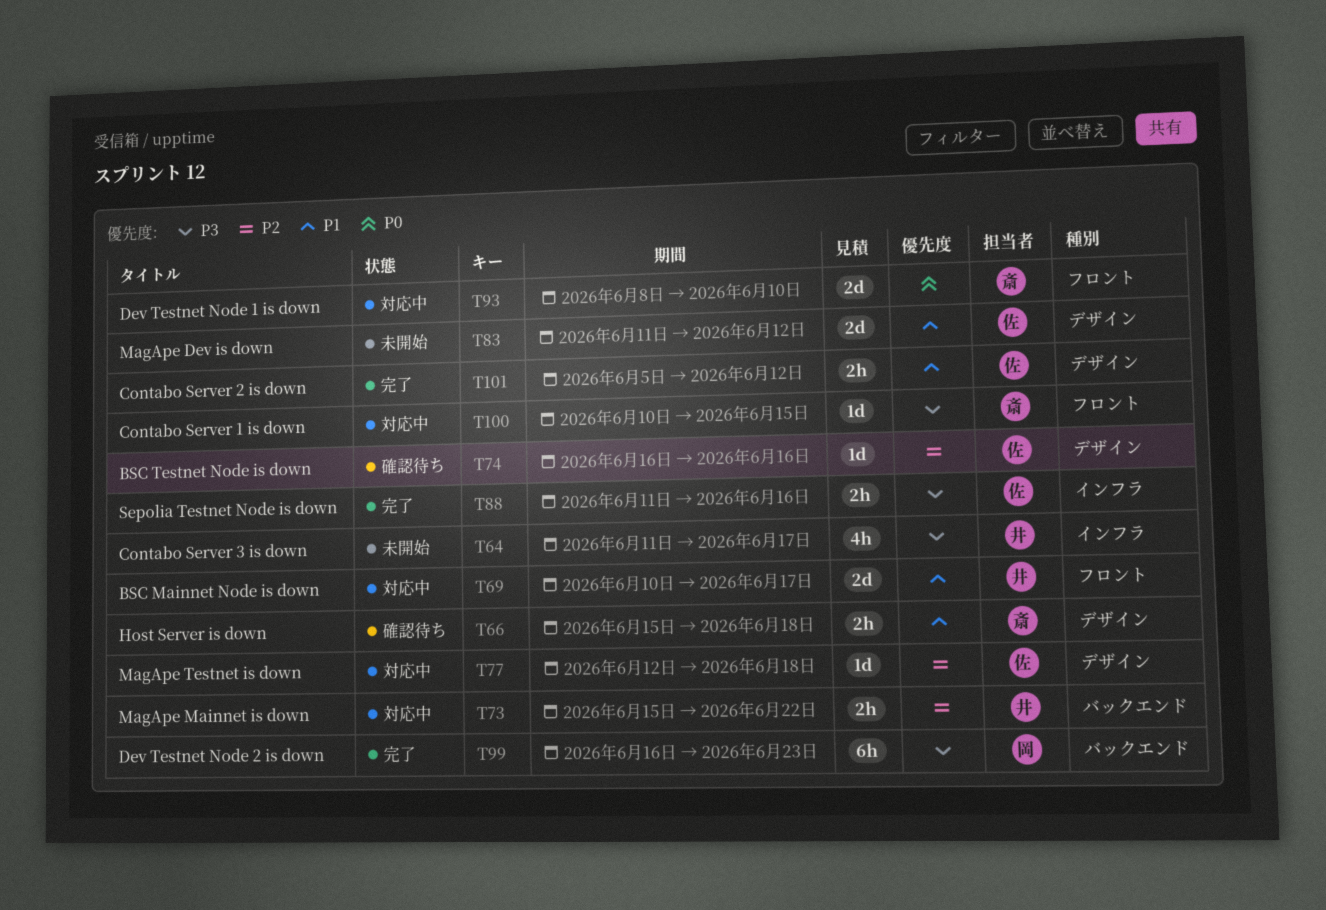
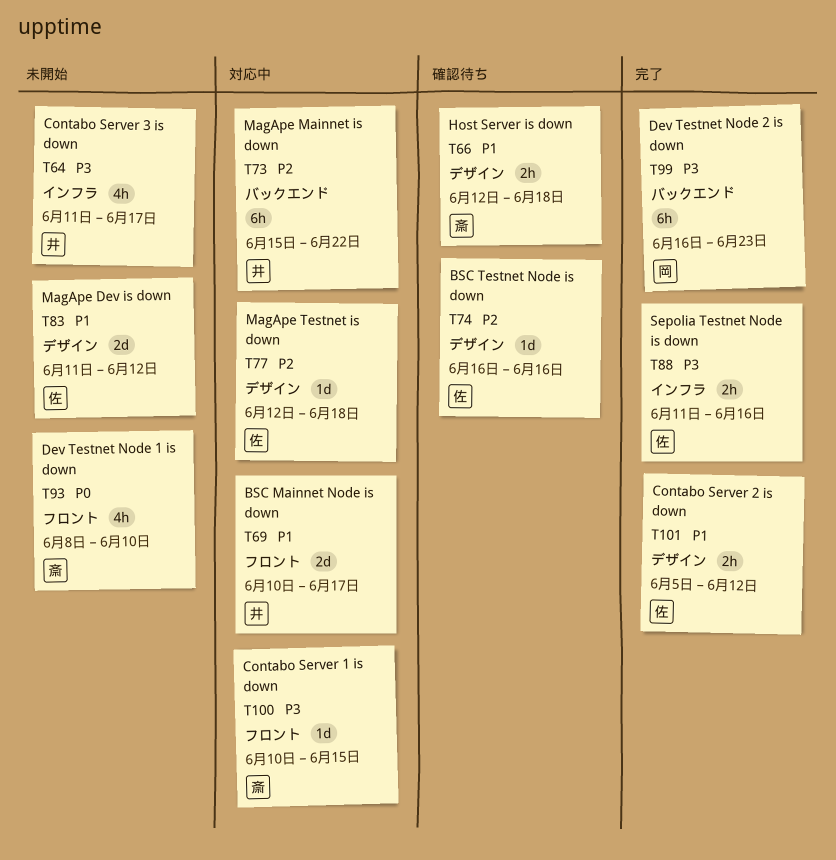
T66, start: Jun 15 -> Jun 12
T73, estimate: 2h -> 6h
T93, status: 対応中 -> 未開始
T93, estimate: 2d -> 4h

